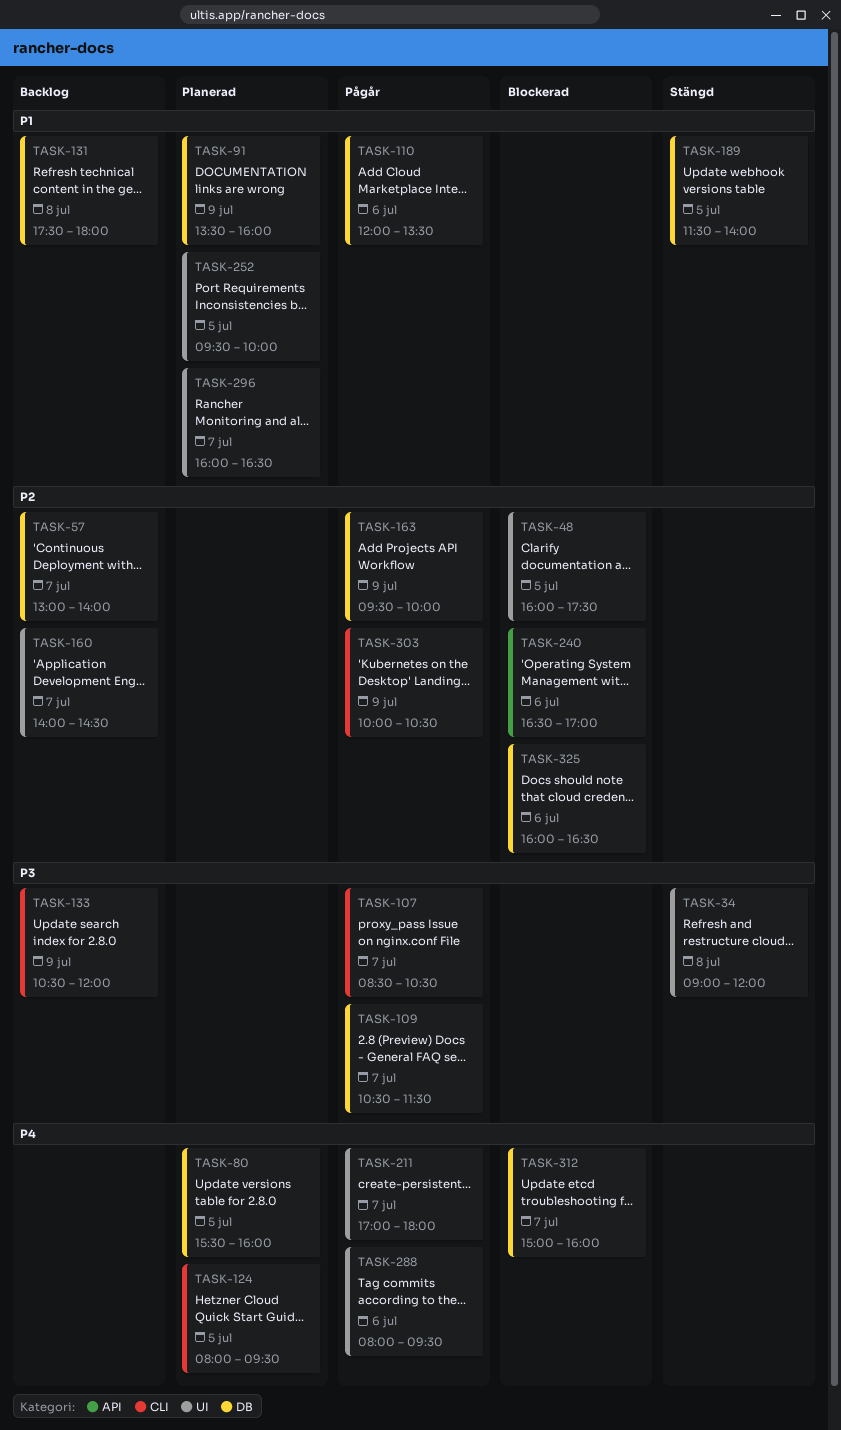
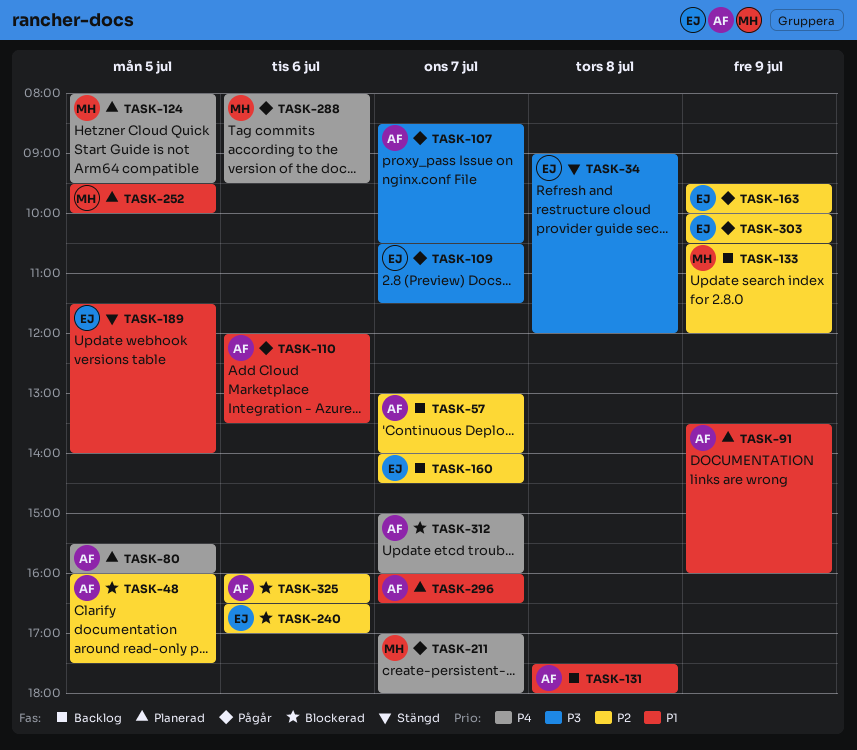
TASK-133, priority: P3 -> P2

